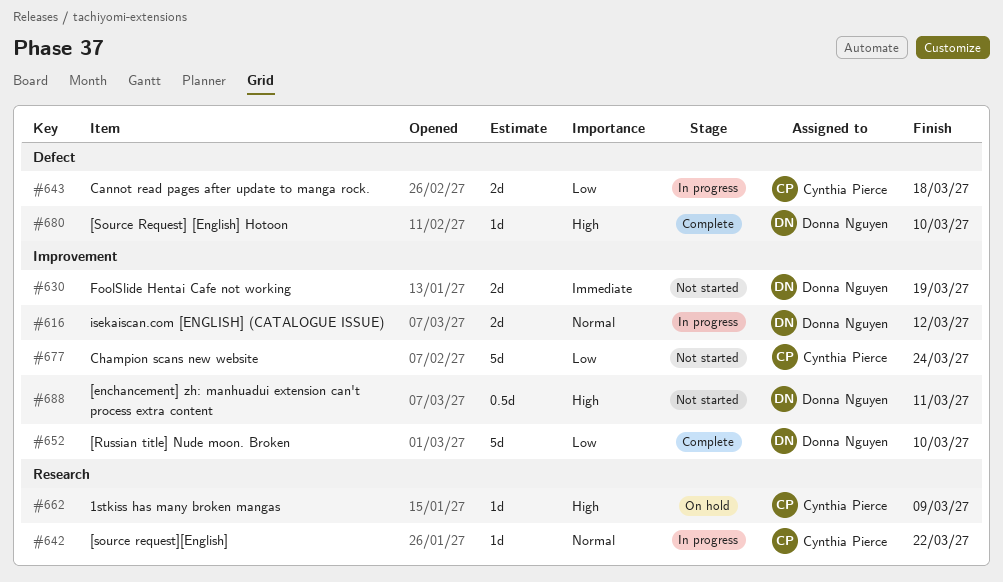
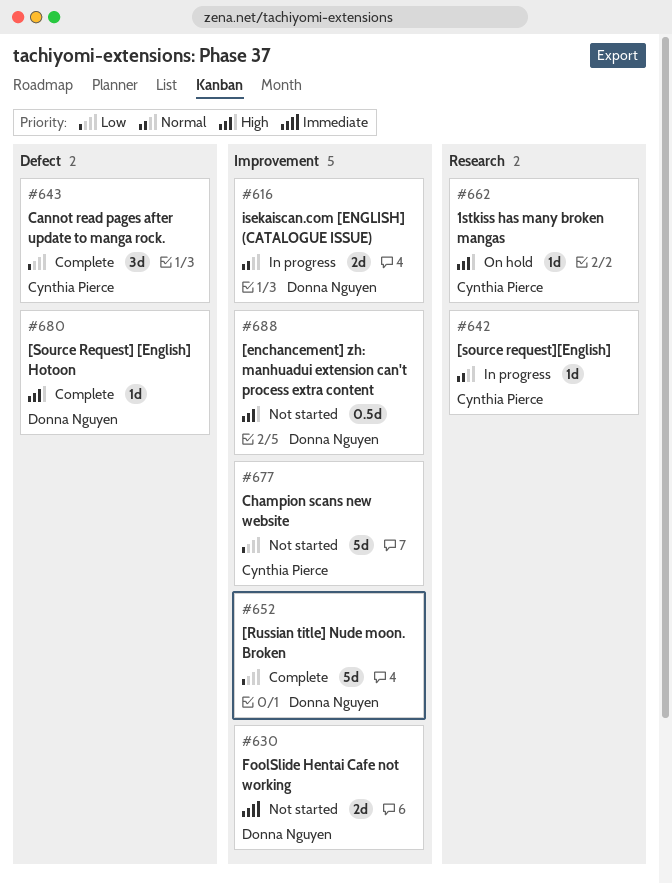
#643, status: In progress -> Complete
#643, estimate: 2d -> 3d

